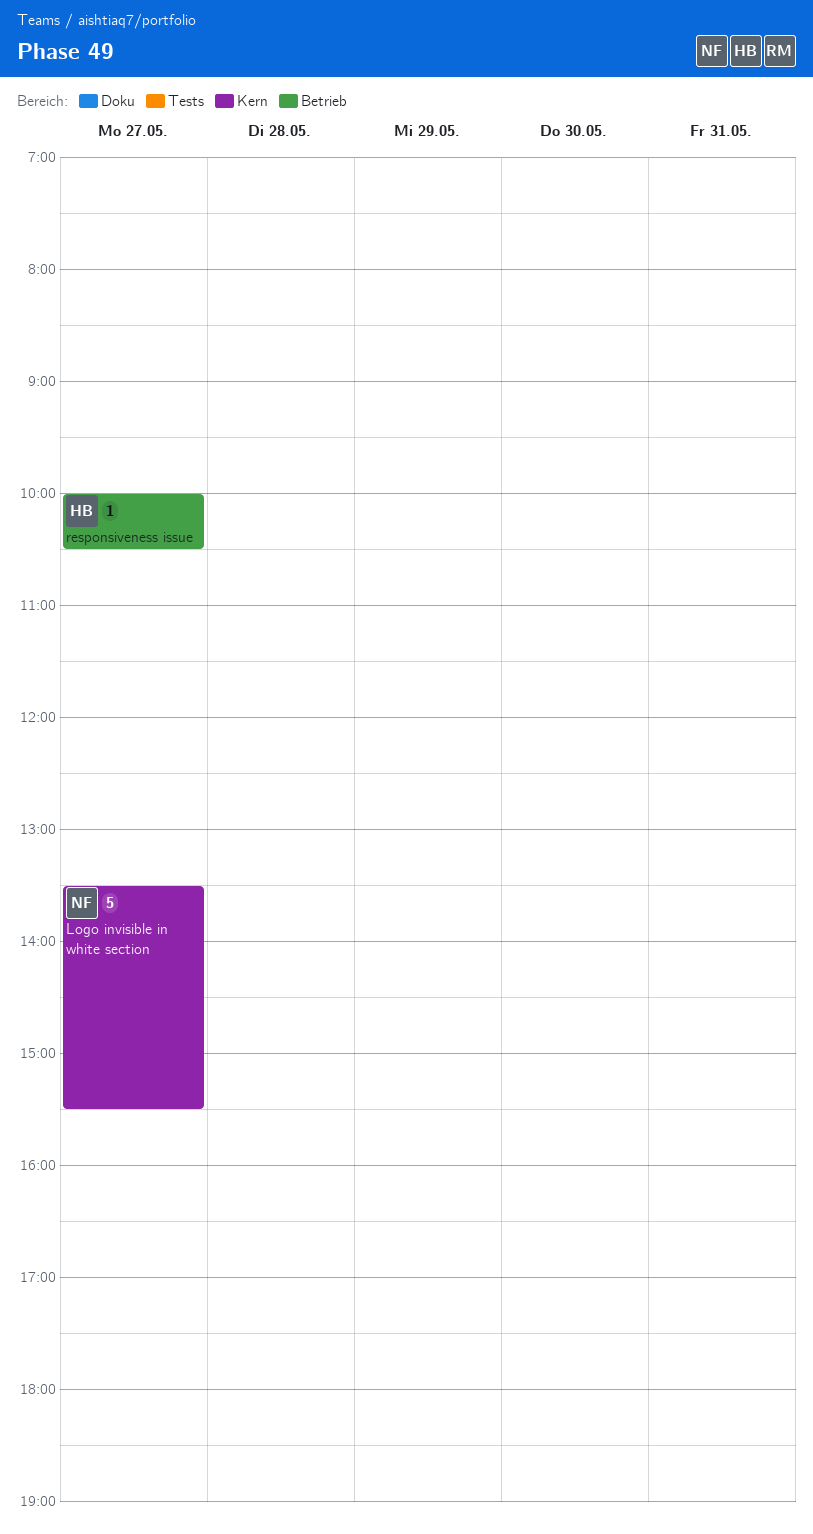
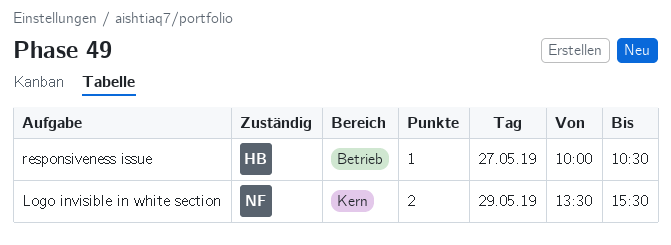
Logo invisible in white section, estimate: 5 -> 2
Logo invisible in white section, day: May 27 -> May 29

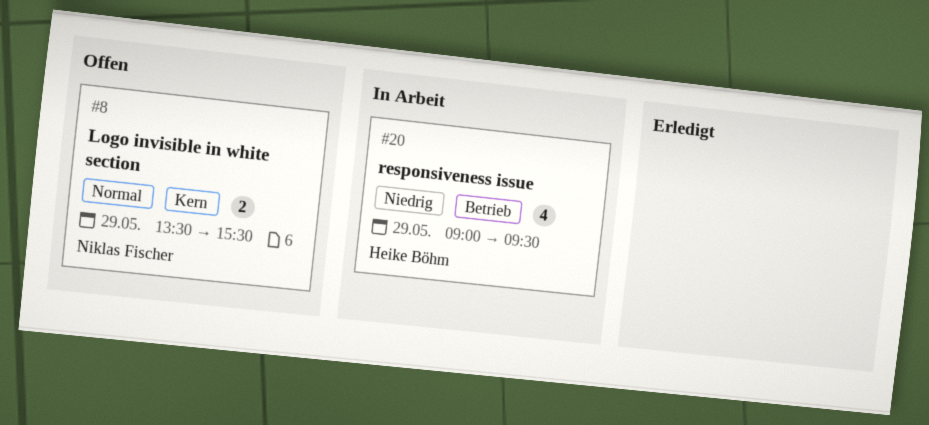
responsiveness issue, estimate: 1 -> 4
responsiveness issue, day: May 27 -> May 29
responsiveness issue, begins: 10:00 -> 09:00
responsiveness issue, ends: 10:30 -> 09:30

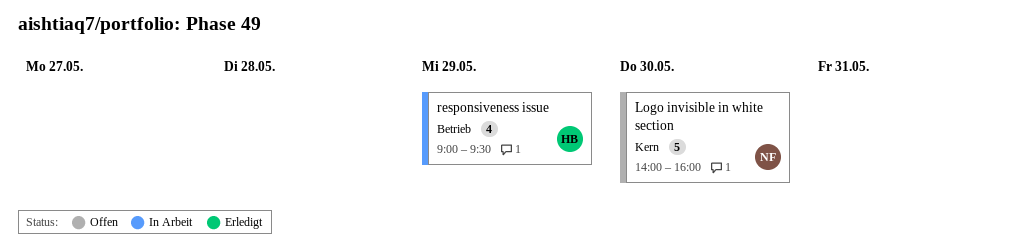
Logo invisible in white section, estimate: 2 -> 5
Logo invisible in white section, day: May 29 -> May 30
Logo invisible in white section, begins: 13:30 -> 14:00
Logo invisible in white section, ends: 15:30 -> 16:00

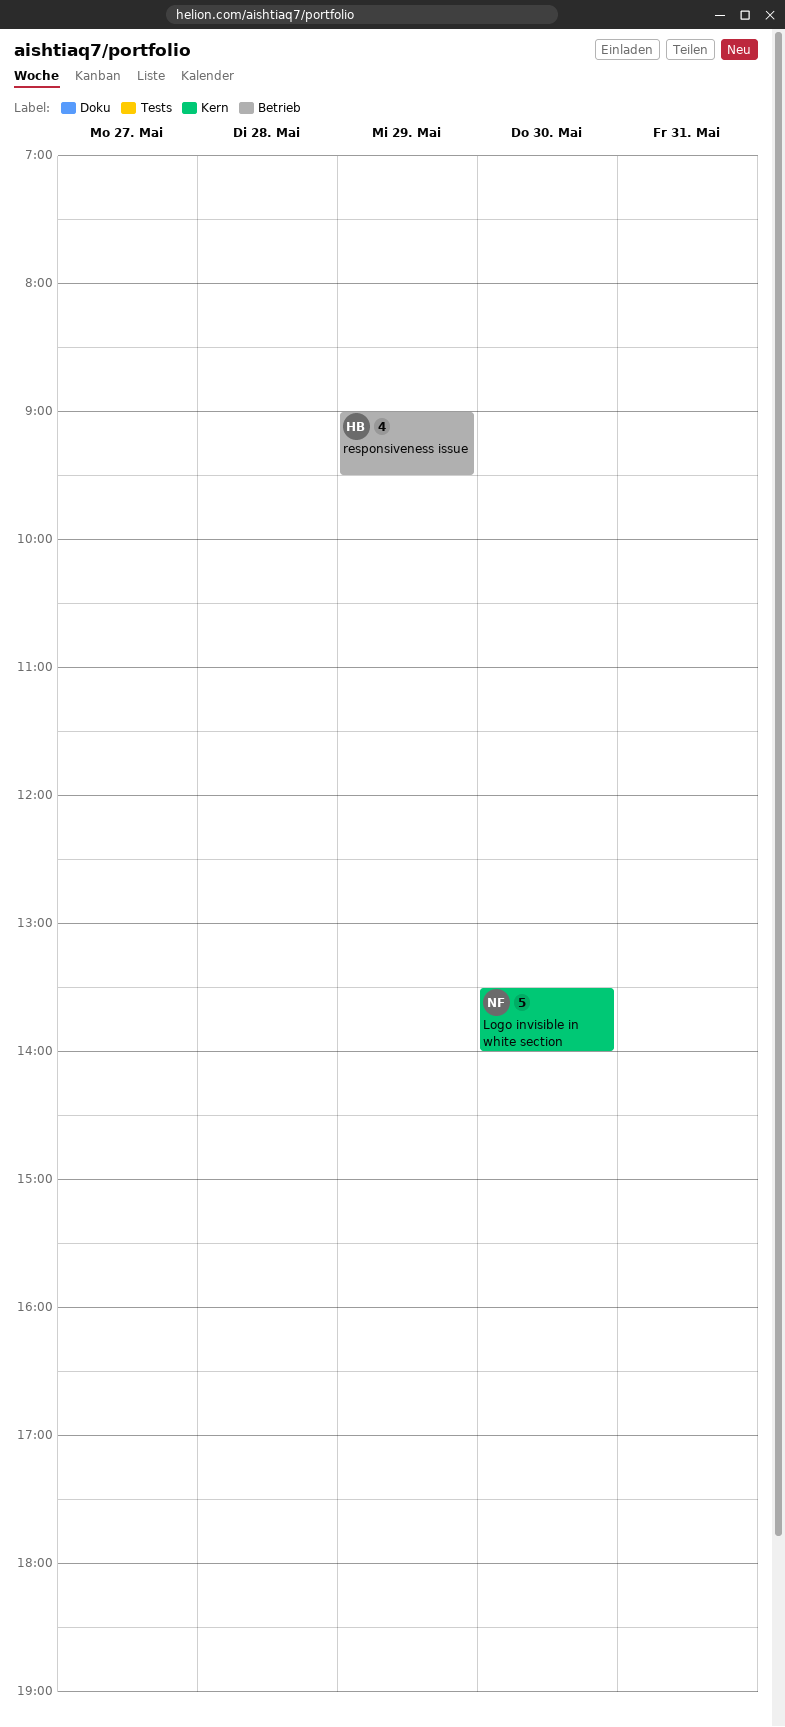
Logo invisible in white section, begins: 14:00 -> 13:30
Logo invisible in white section, ends: 16:00 -> 14:00

